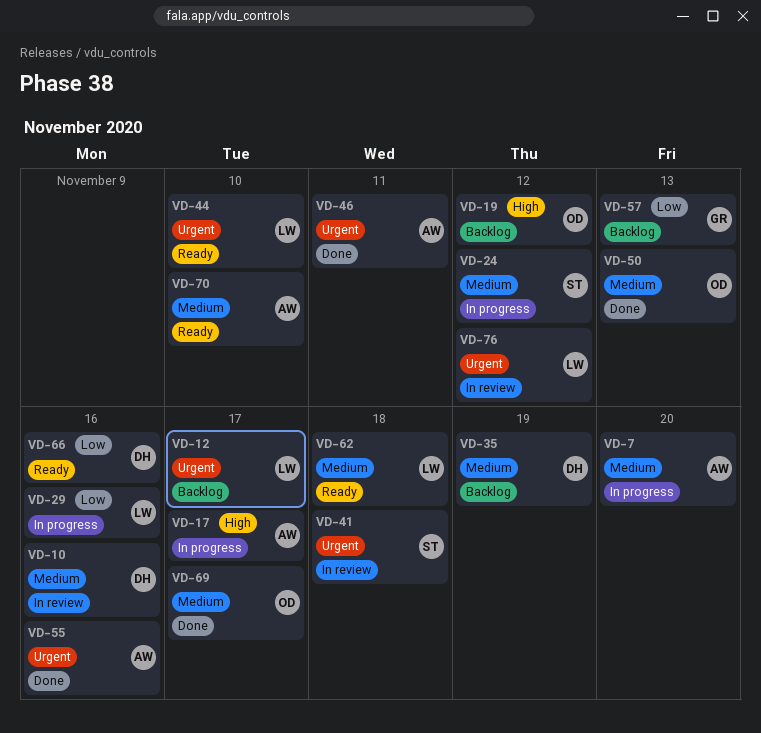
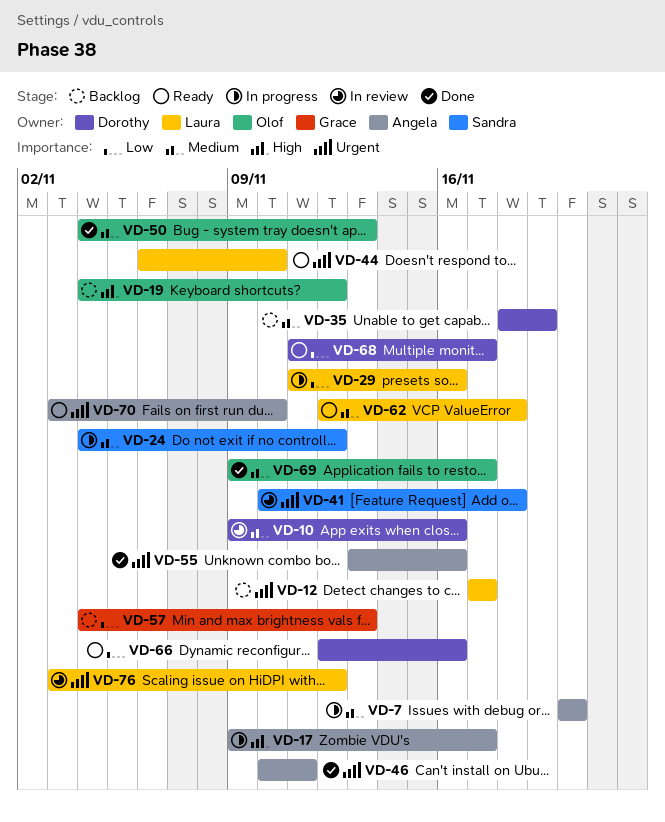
VD-68: none -> present
VD-70, priority: Medium -> Urgent

